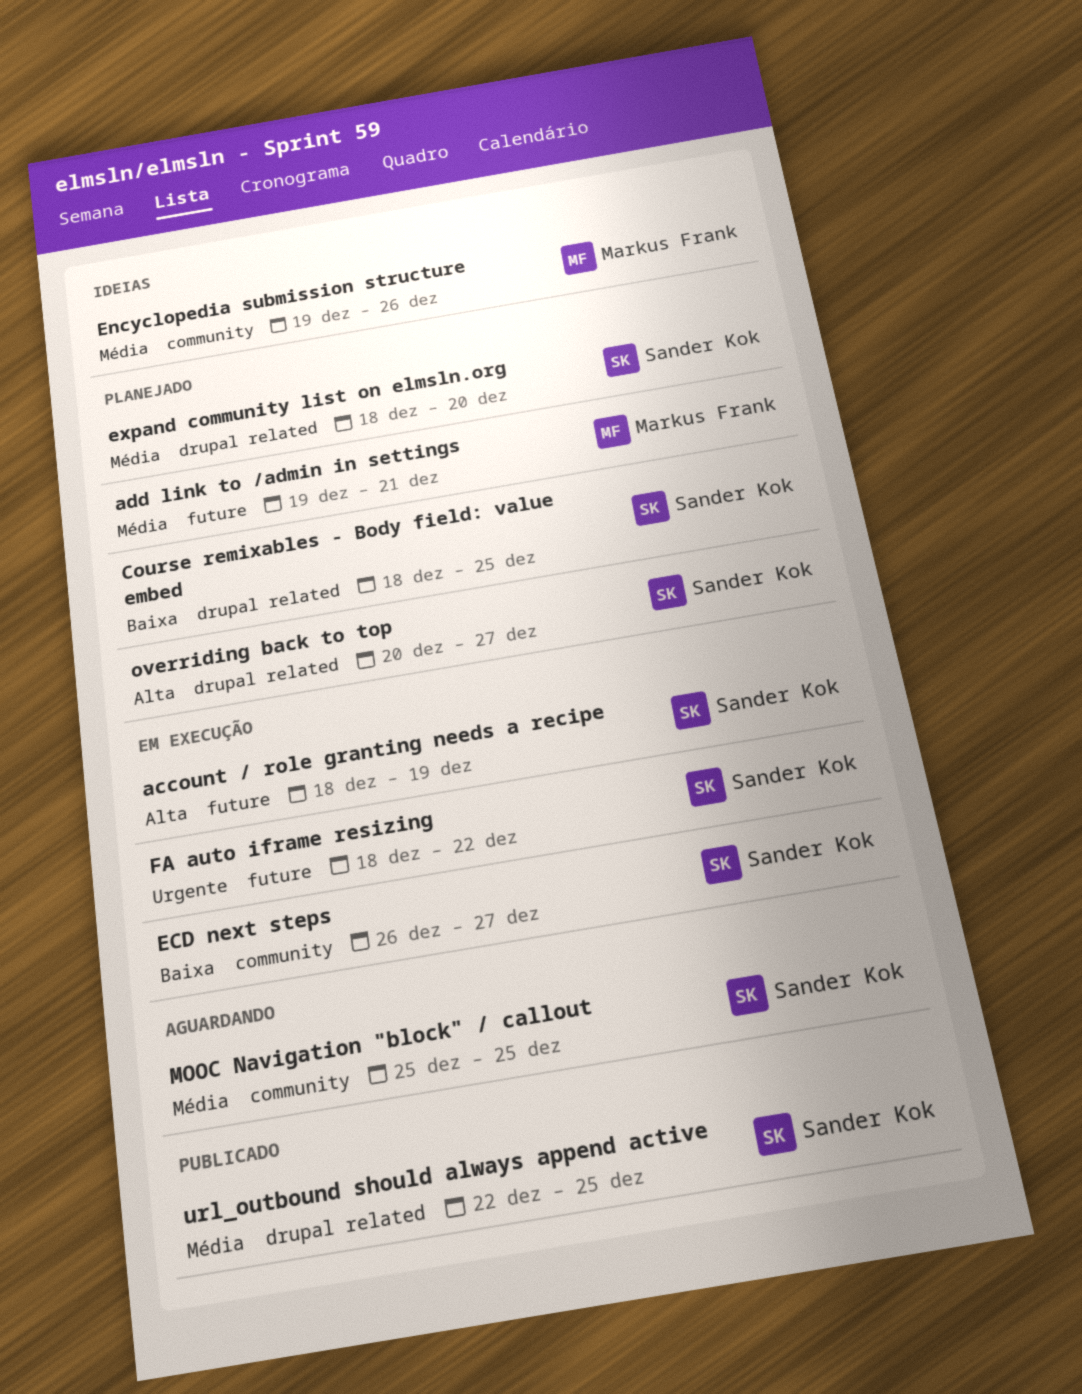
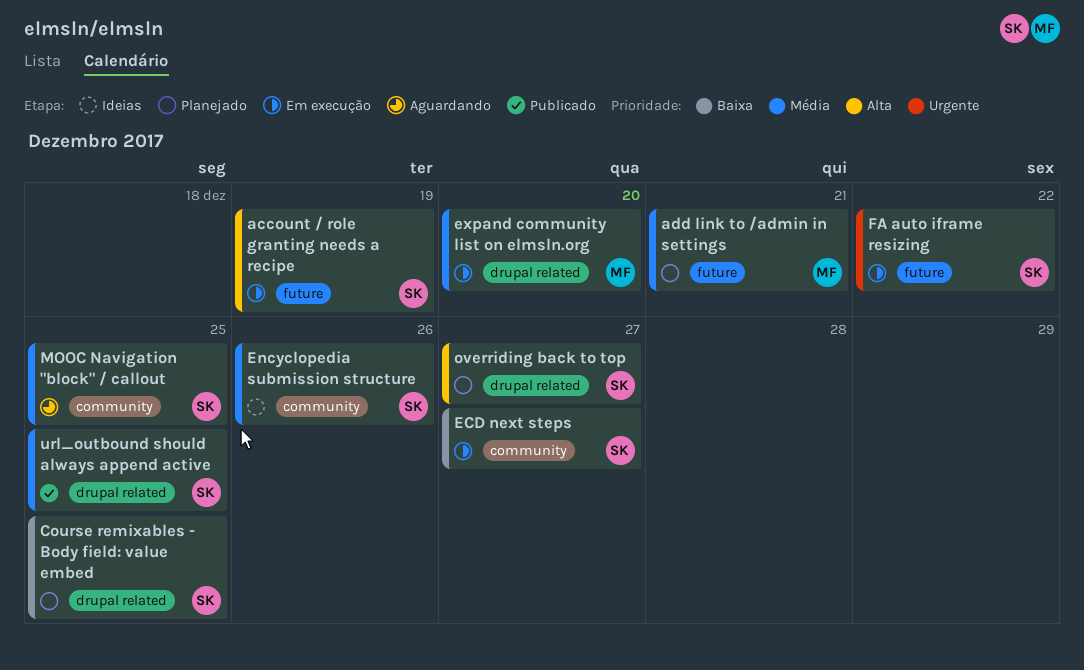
Encyclopedia submission structure, owner: Markus Frank -> Sander Kok
expand community list on elmsln.org, status: Planejado -> Em execução
expand community list on elmsln.org, owner: Sander Kok -> Markus Frank

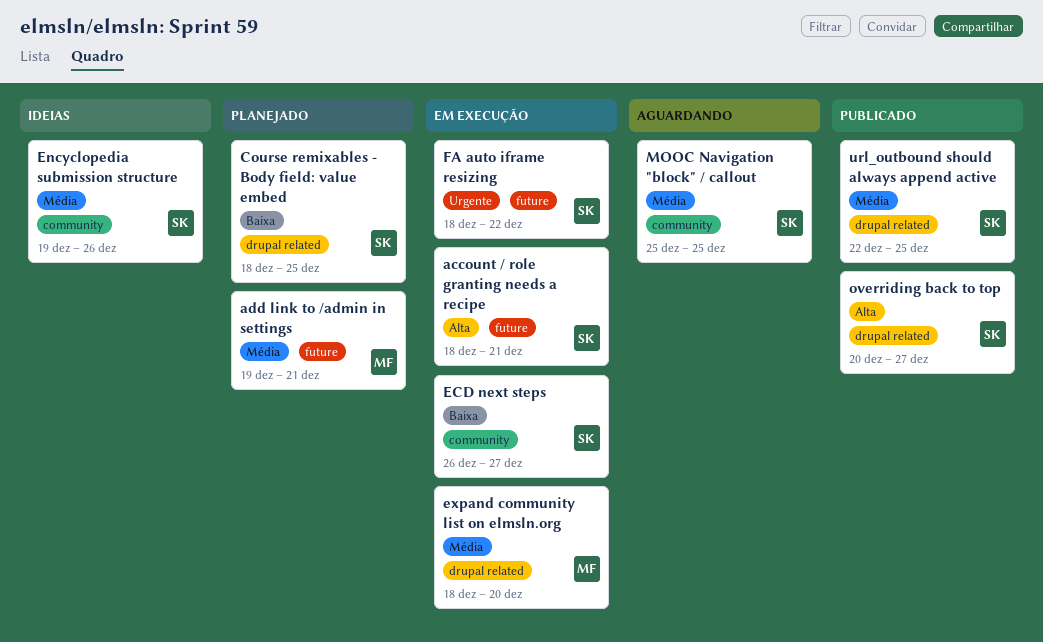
account / role granting needs a recipe, due: Dec 19 -> Dec 21
overriding back to top, status: Planejado -> Publicado

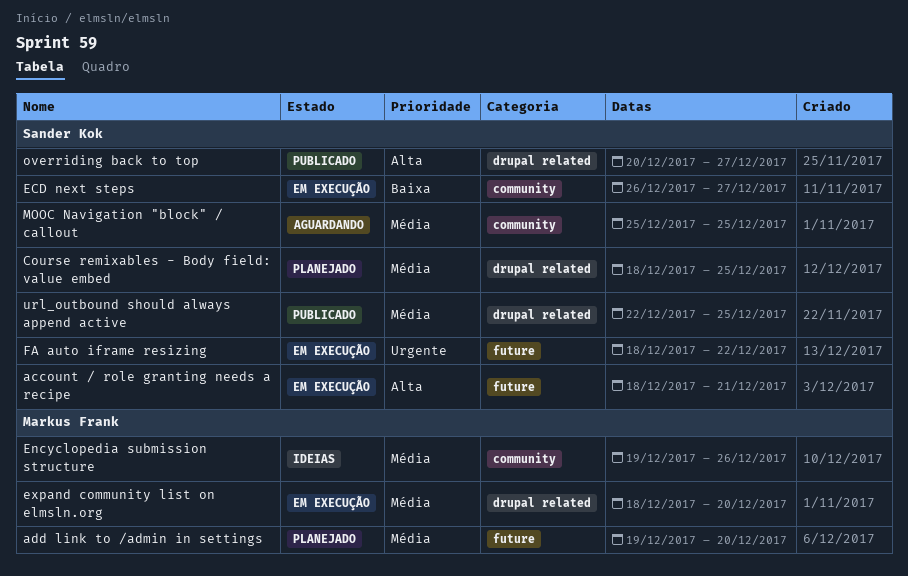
add link to /admin in settings, due: Dec 21 -> Dec 20
Course remixables - Body field: value embed, priority: Baixa -> Média
Encyclopedia submission structure, owner: Sander Kok -> Markus Frank

